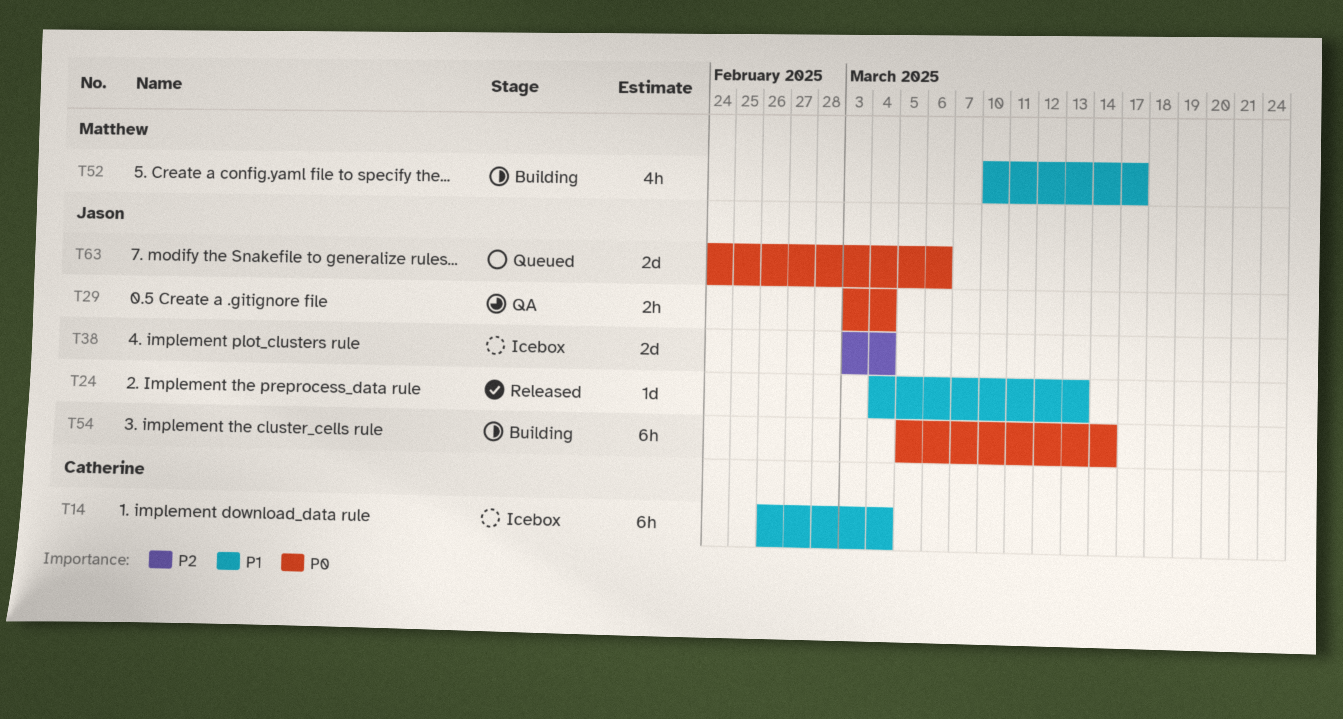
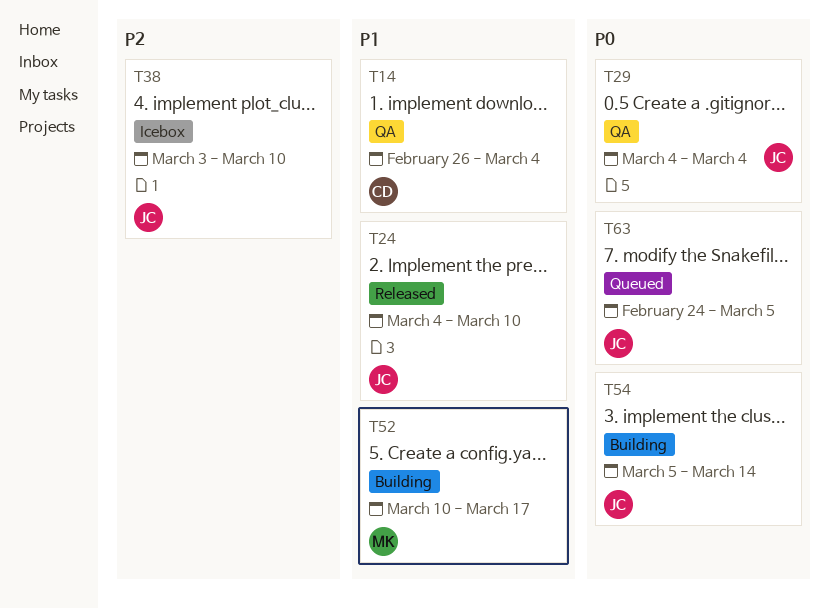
T14, status: Icebox -> QA
T24, due: Mar 13 -> Mar 10
T29, start: Mar 3 -> Mar 4
T38, due: Mar 4 -> Mar 10
T63, due: Mar 6 -> Mar 5

